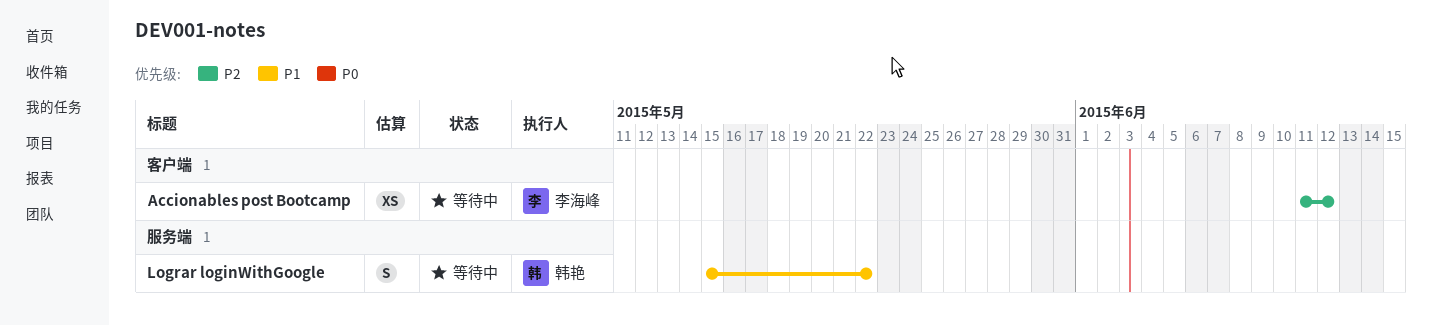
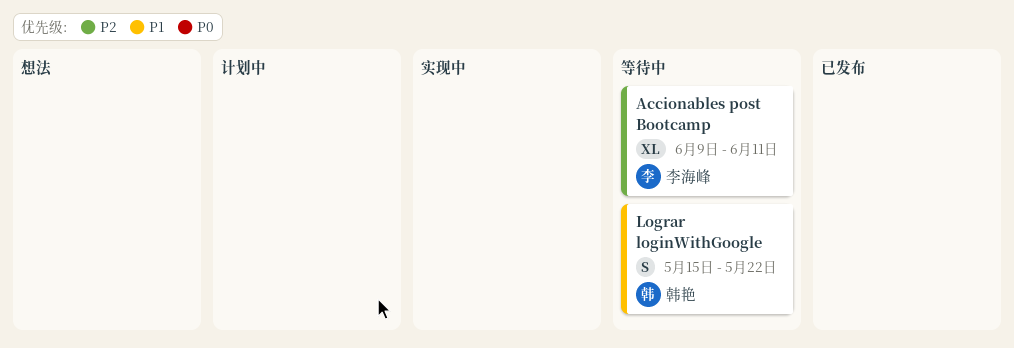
Accionables post Bootcamp, estimate: XS -> XL
Accionables post Bootcamp, start: Jun 11 -> Jun 9
Accionables post Bootcamp, due: Jun 12 -> Jun 11

